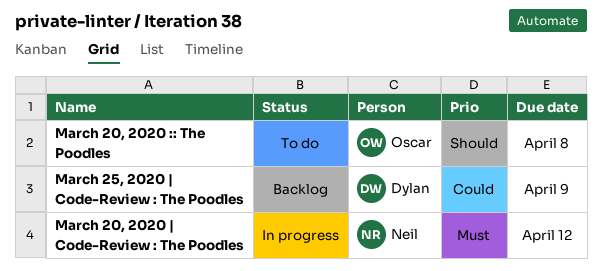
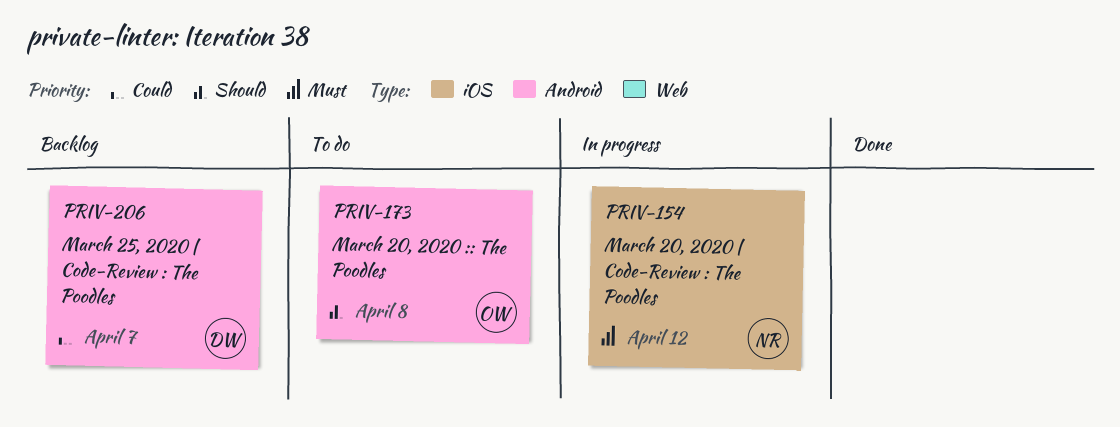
March 25, 2020 | Code-Review : The Poodles, due: Apr 9 -> Apr 7

